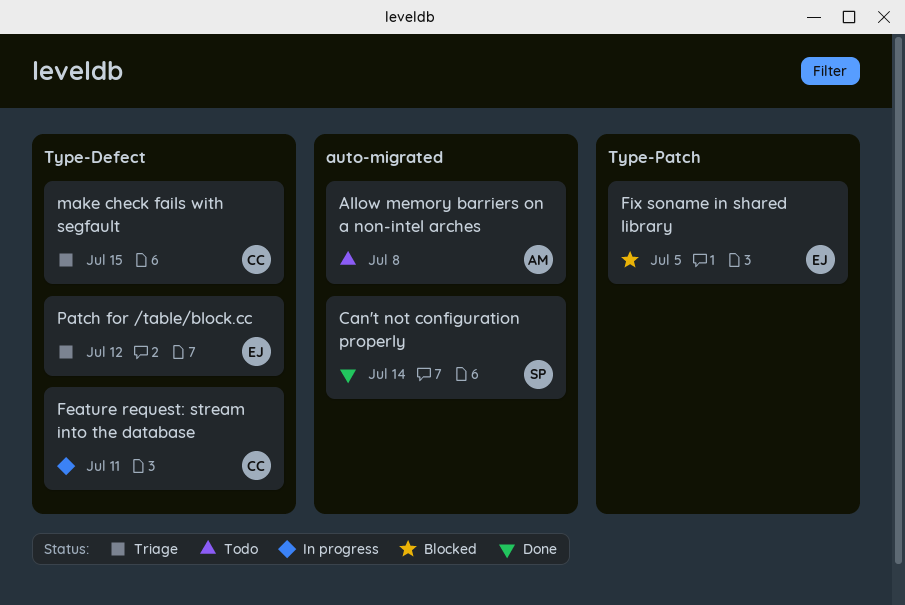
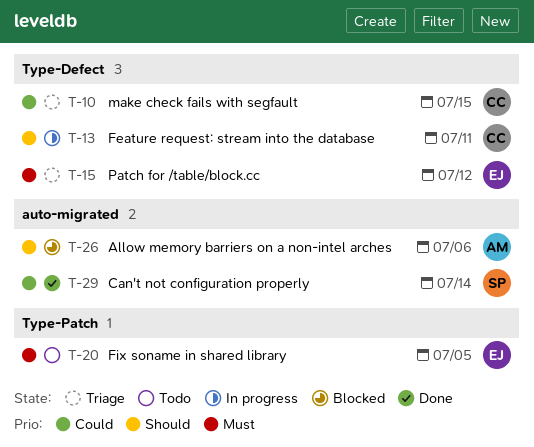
Allow memory barriers on a non-intel arches, status: Todo -> Blocked
Allow memory barriers on a non-intel arches, due: Jul 8 -> Jul 6
Fix soname in shared library, status: Blocked -> Todo

